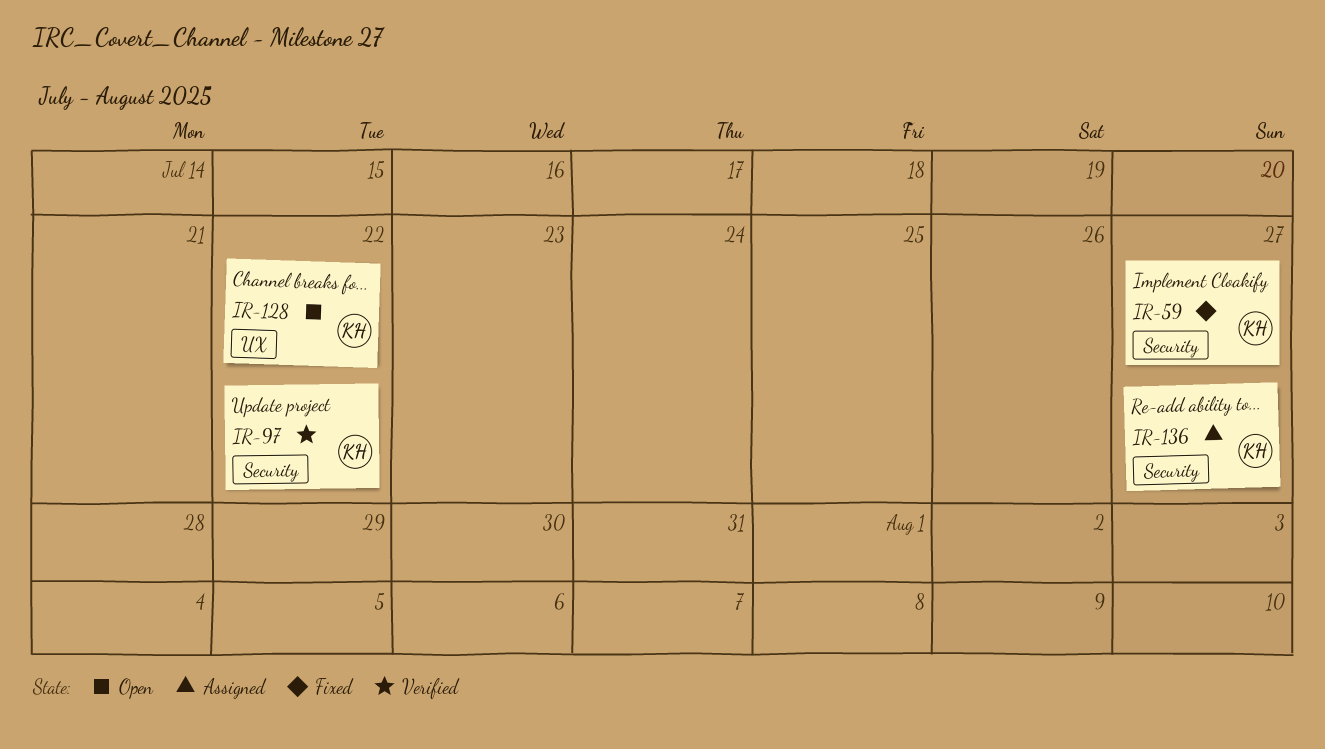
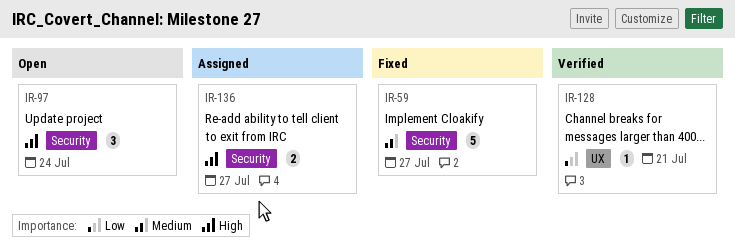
IR-97, status: Verified -> Open
IR-97, due: Jul 22 -> Jul 24
IR-128, status: Open -> Verified
IR-128, due: Jul 22 -> Jul 21

